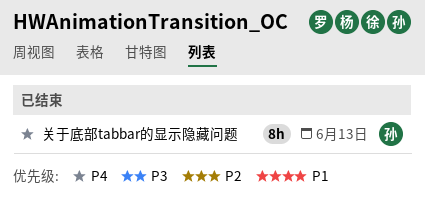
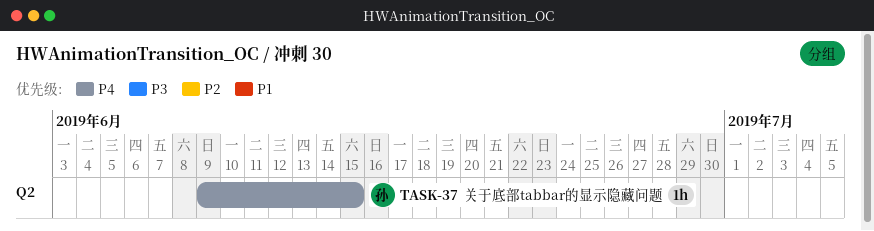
关于底部tabbar的显示隐藏问题, estimate: 8h -> 1h
关于底部tabbar的显示隐藏问题, due: Jun 13 -> Jun 15

